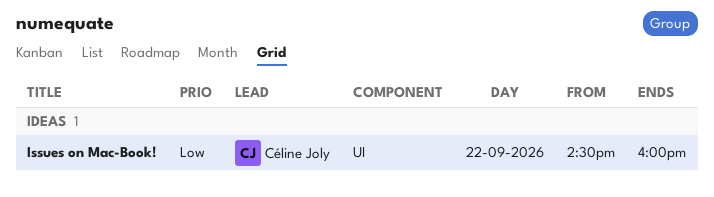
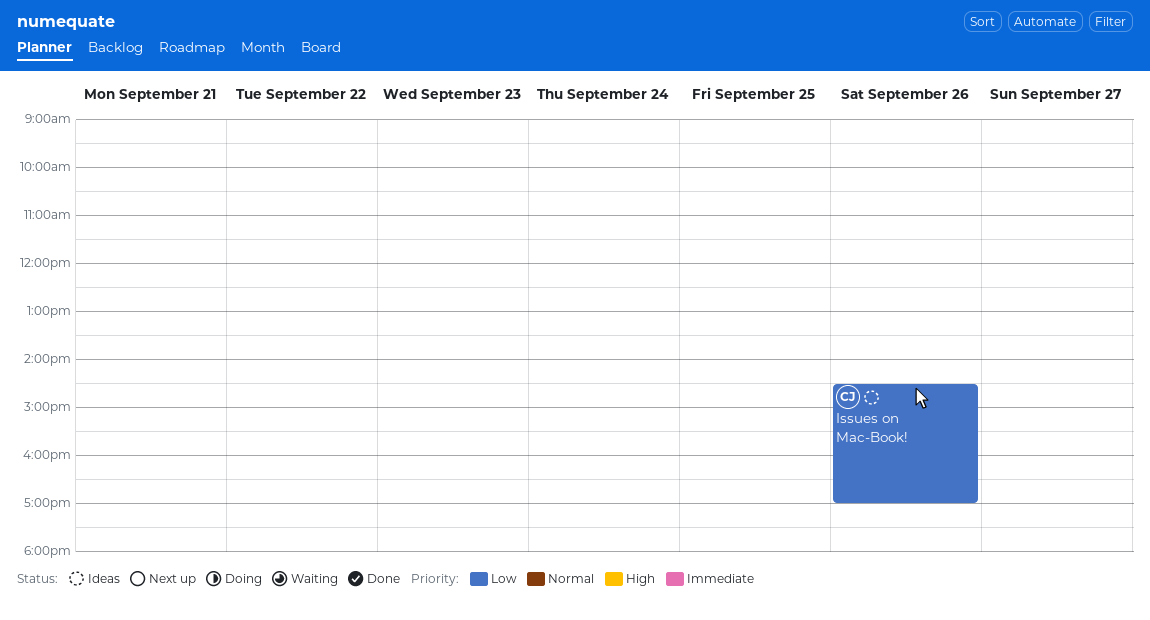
Issues on Mac-Book!, day: Sep 22 -> Sep 26
Issues on Mac-Book!, ends: 16:00 -> 17:00

